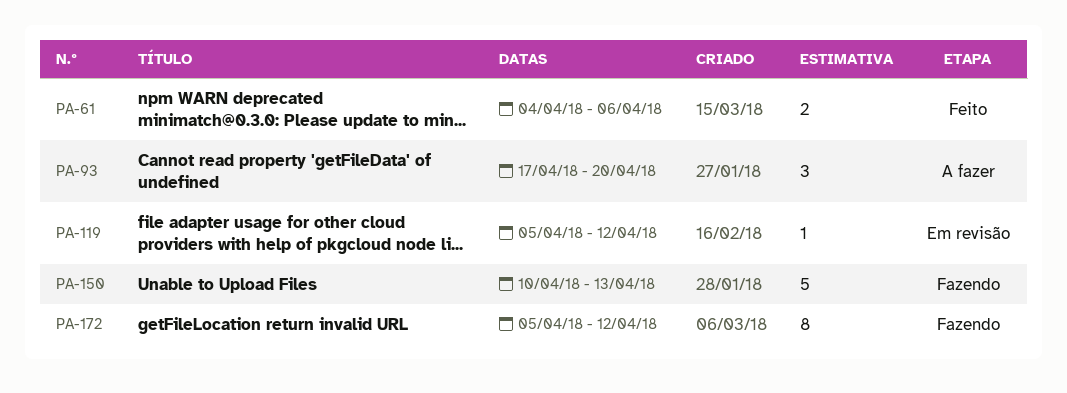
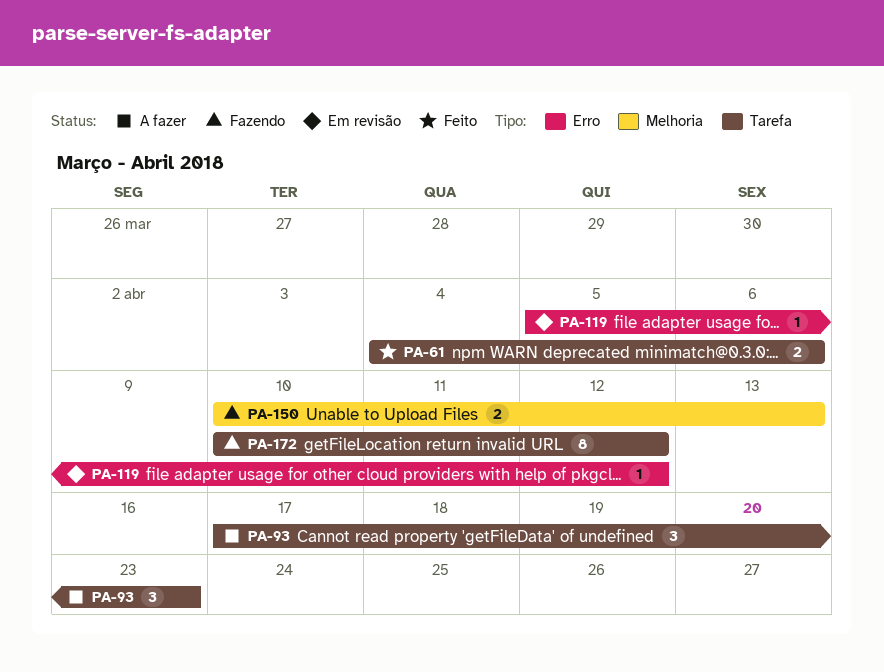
PA-93, due: Apr 20 -> Apr 23
PA-150, estimate: 5 -> 2
PA-172, start: Apr 5 -> Apr 10

